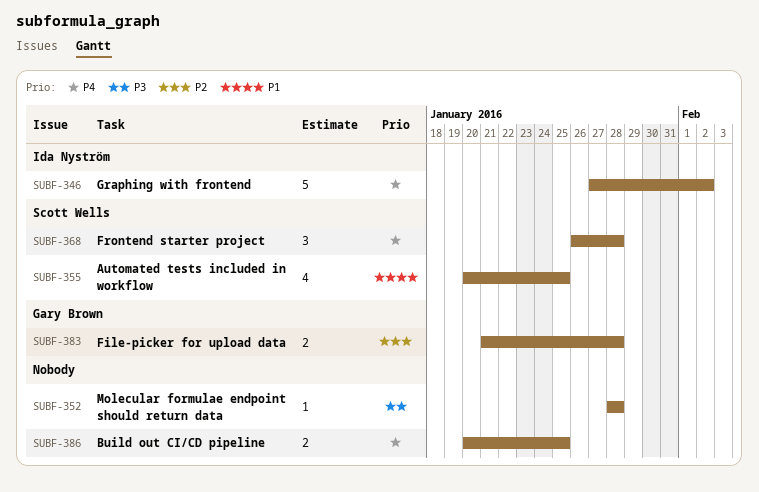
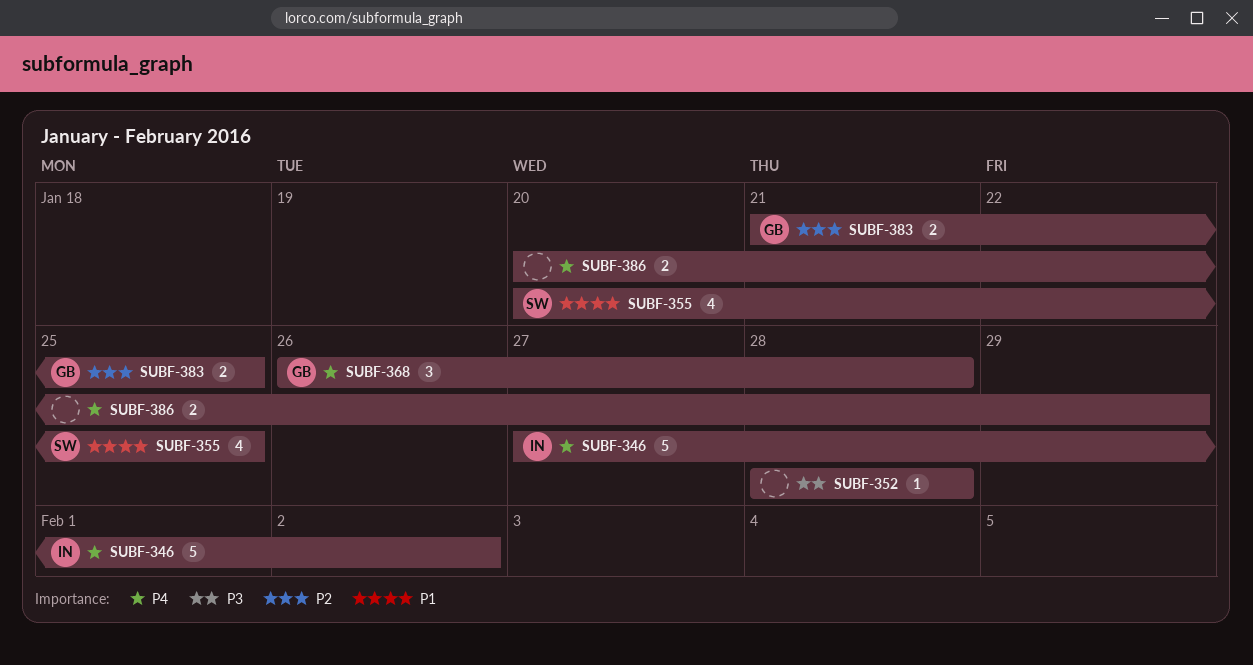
SUBF-368, owner: Scott Wells -> Gary Brown
SUBF-383, due: Jan 28 -> Jan 25
SUBF-386, due: Jan 25 -> Jan 29

